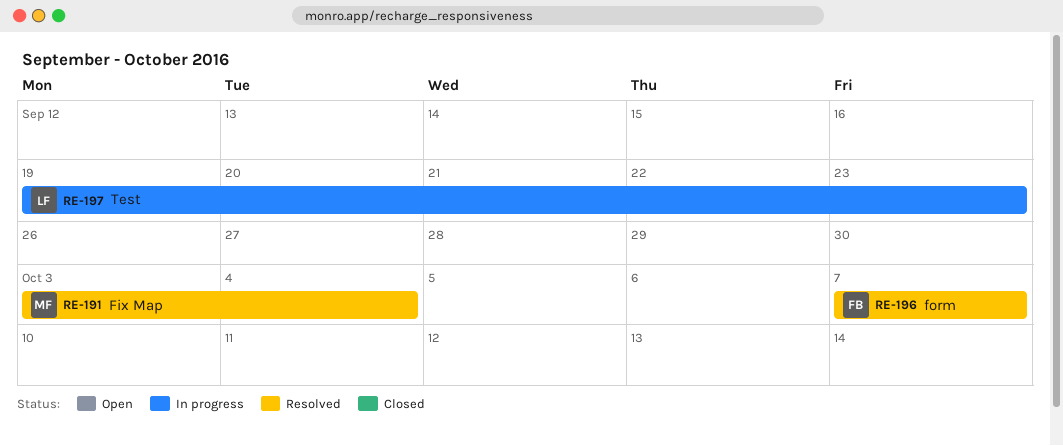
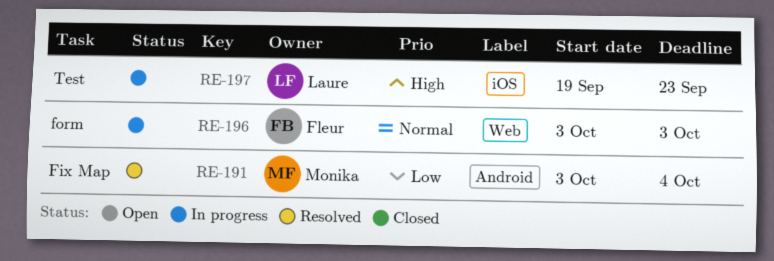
RE-196, status: Resolved -> In progress
RE-196, start: Oct 7 -> Oct 3
RE-196, due: Oct 7 -> Oct 3

